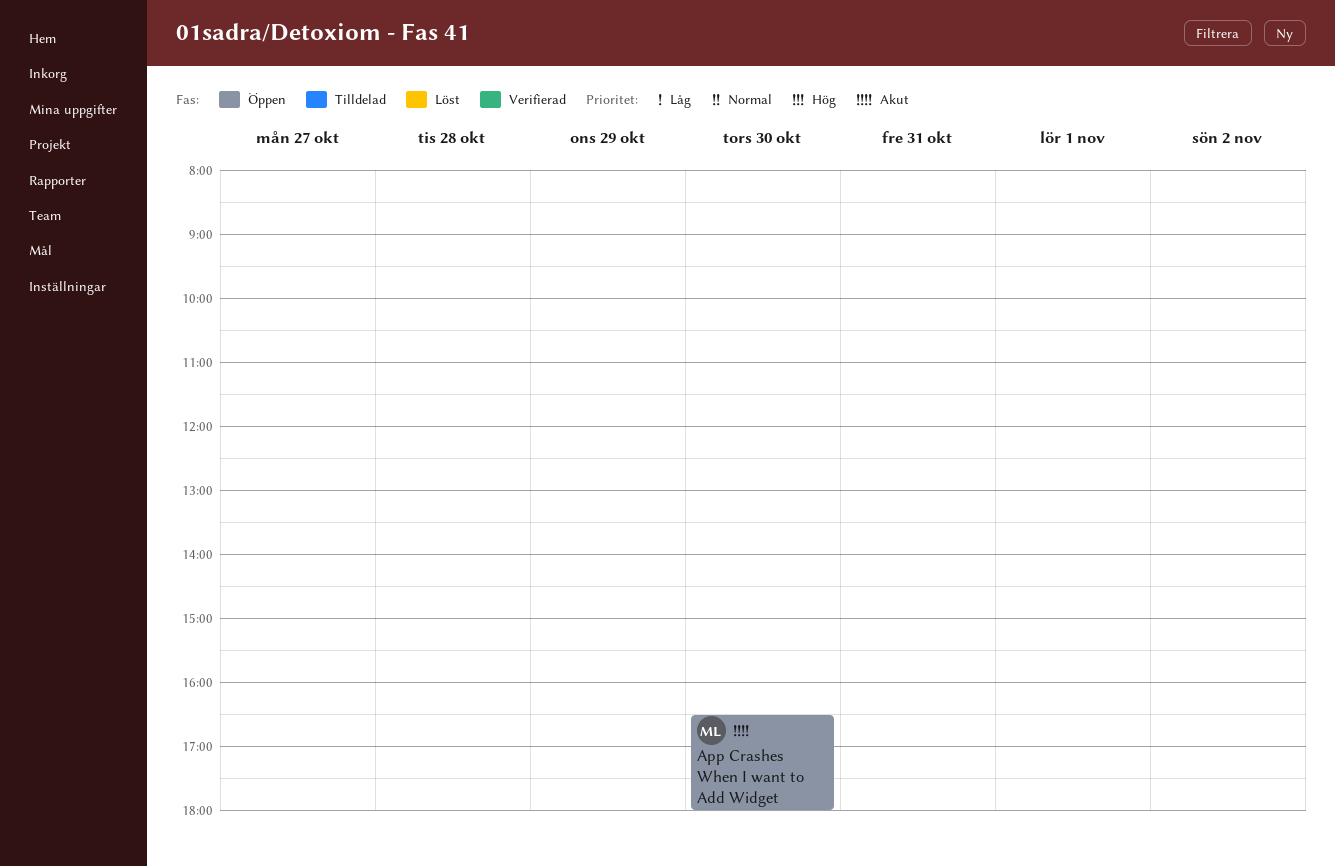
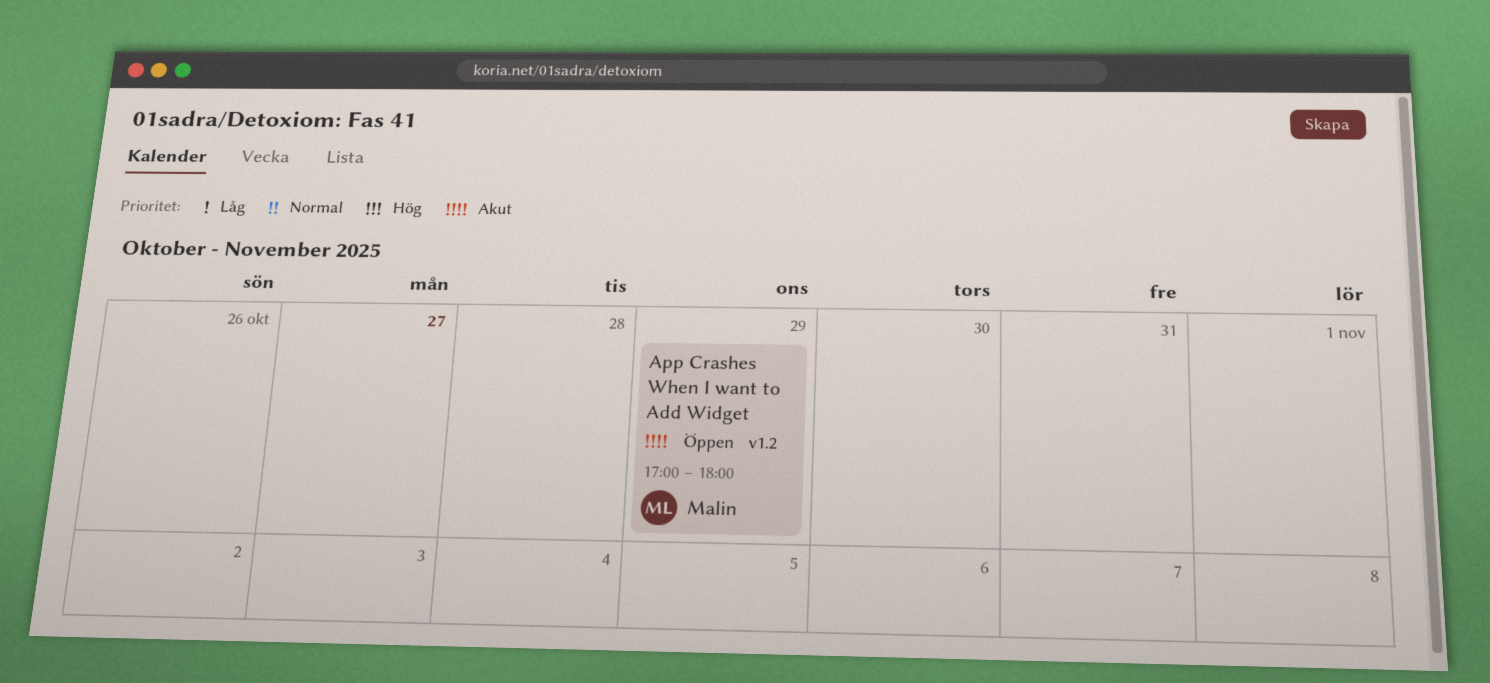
App Crashes When I want to Add Widget, day: Oct 30 -> Oct 29
App Crashes When I want to Add Widget, begins: 16:30 -> 17:00

